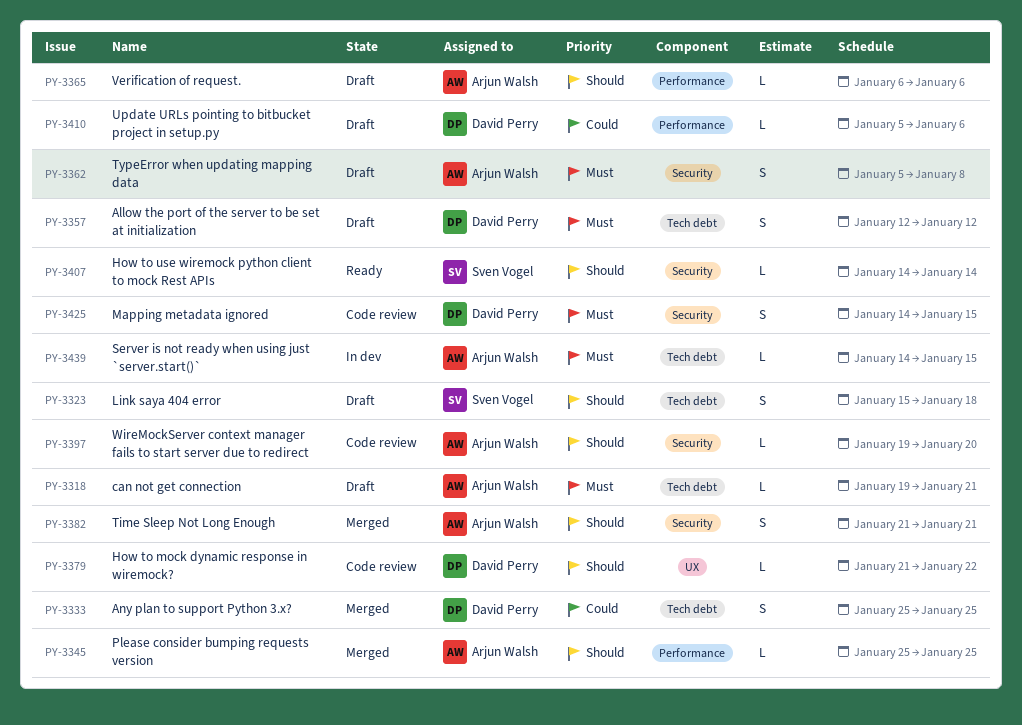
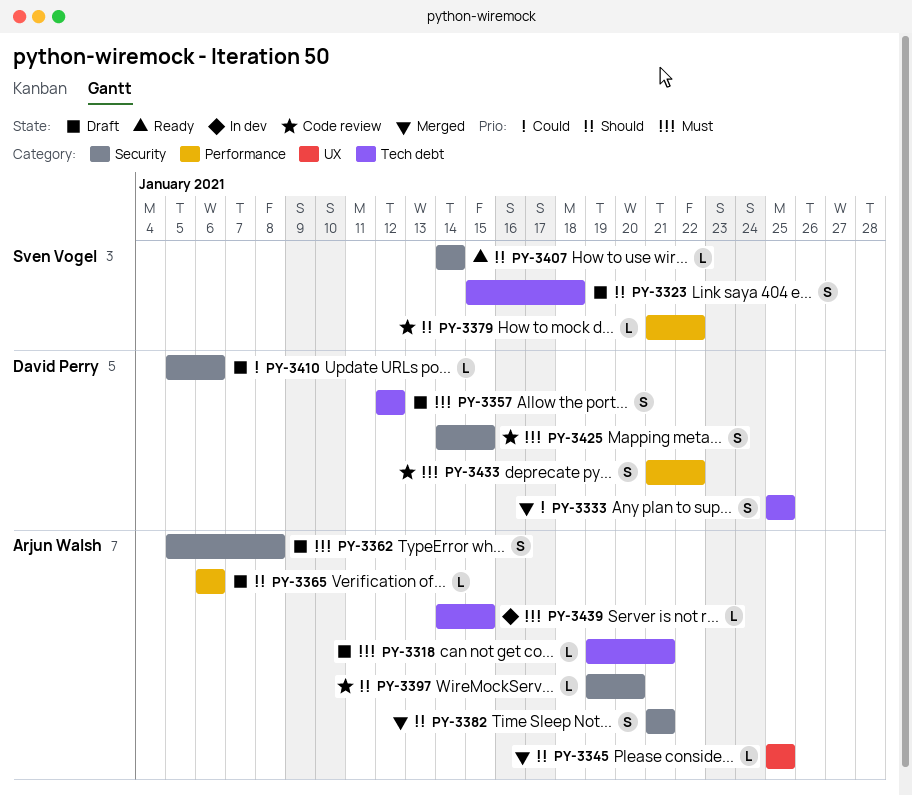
PY-3345, label: Performance -> UX
PY-3379, owner: David Perry -> Sven Vogel
PY-3379, label: UX -> Performance
PY-3410, label: Performance -> Security
PY-3433: none -> present

